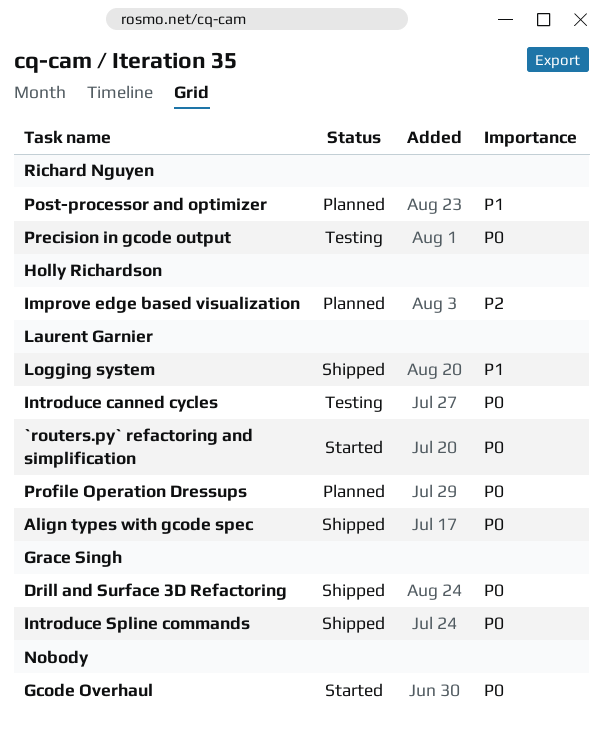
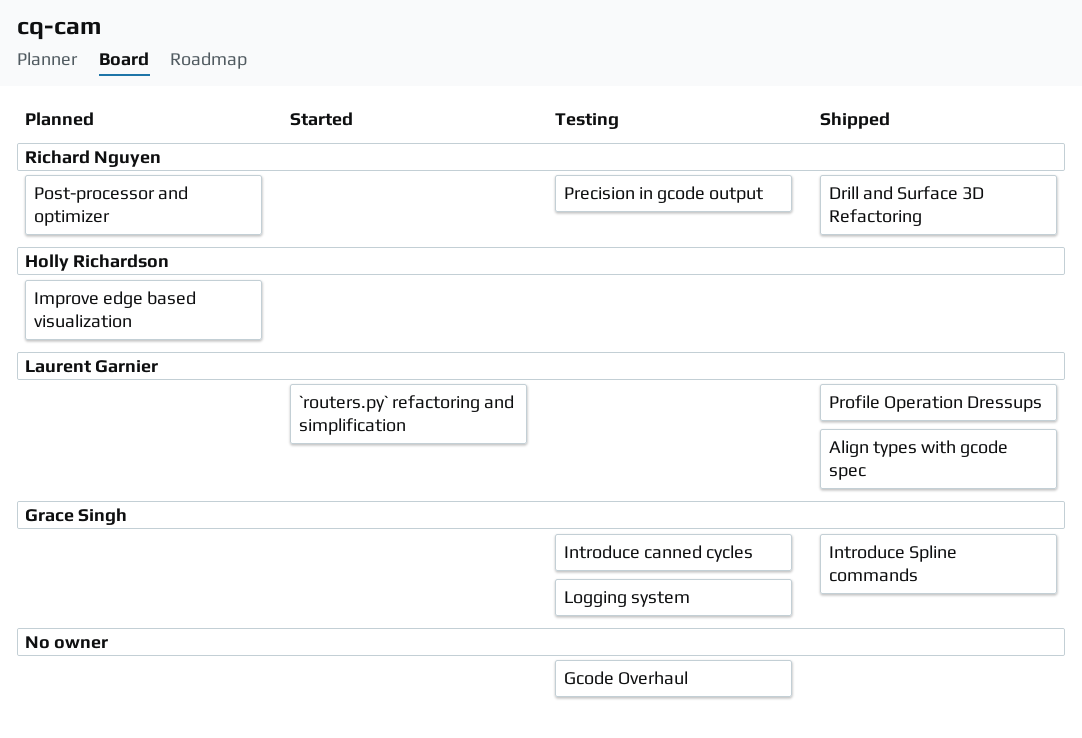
Drill and Surface 3D Refactoring, owner: Grace Singh -> Richard Nguyen
Gcode Overhaul, status: Started -> Testing
Introduce canned cycles, owner: Laurent Garnier -> Grace Singh
Logging system, status: Shipped -> Testing
Logging system, owner: Laurent Garnier -> Grace Singh
Profile Operation Dressups, status: Planned -> Shipped

